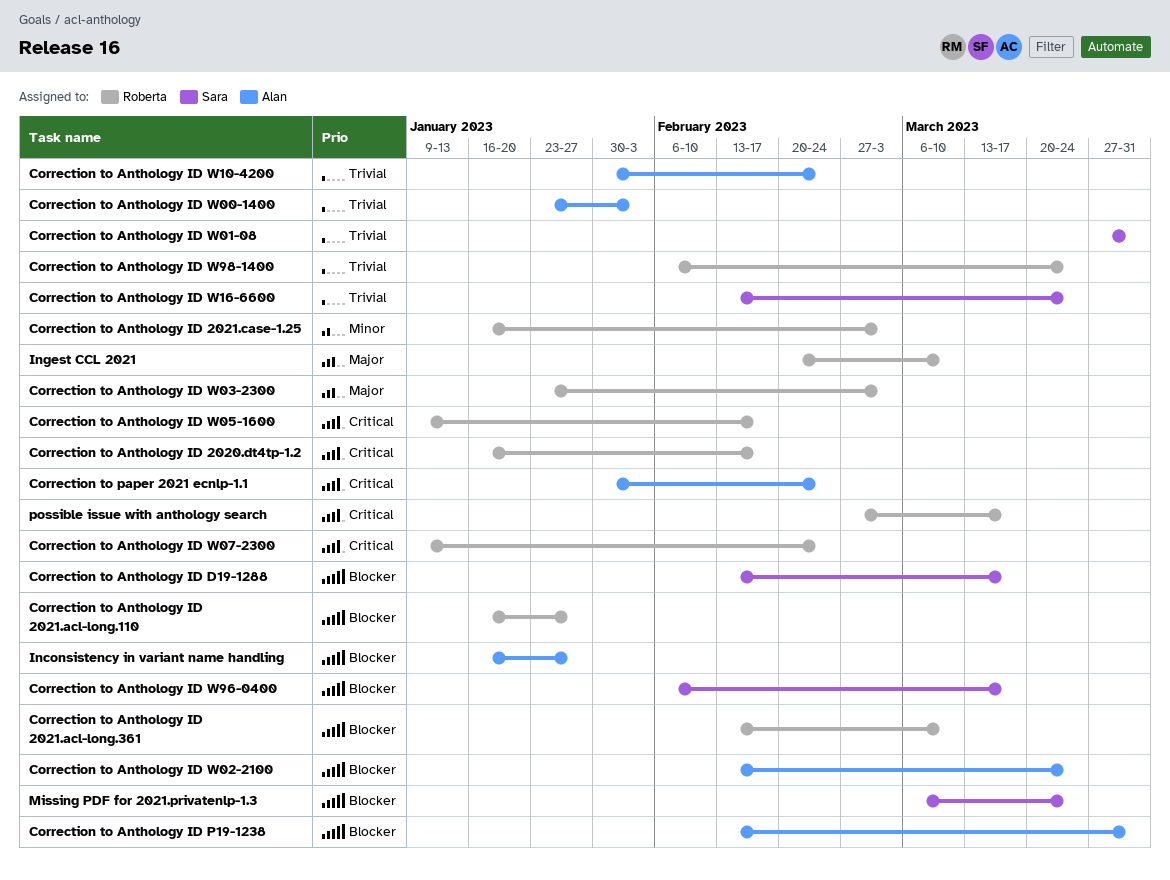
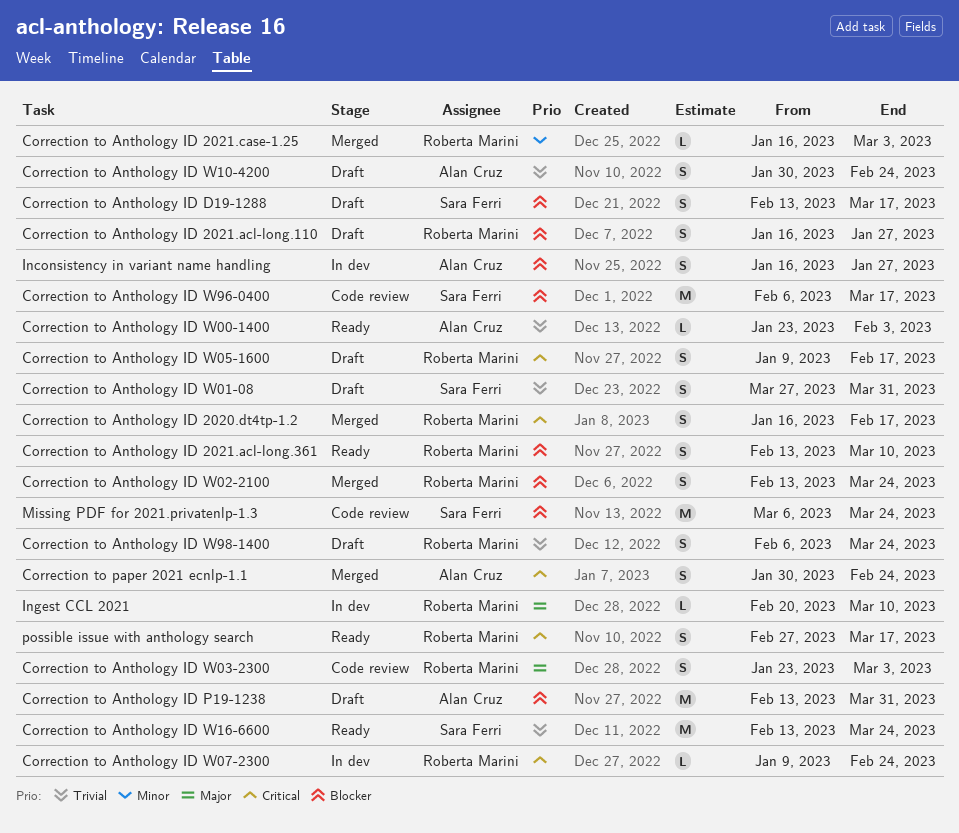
Correction to Anthology ID W02-2100, owner: Alan Cruz -> Roberta Marini

